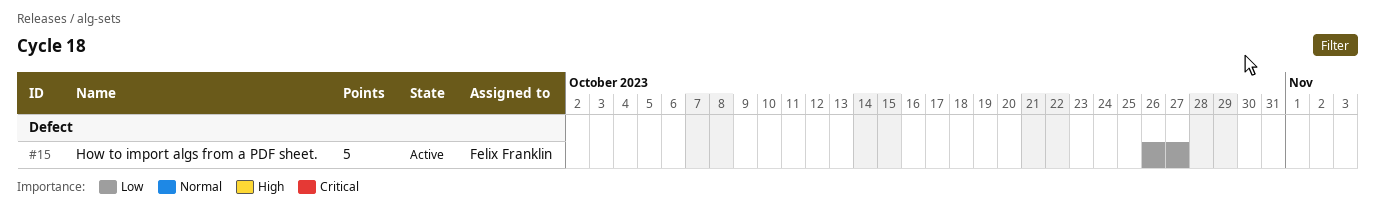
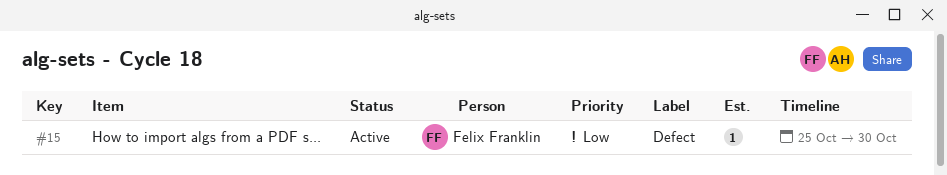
#15, estimate: 5 -> 1
#15, start: Oct 26 -> Oct 25
#15, due: Oct 27 -> Oct 30

